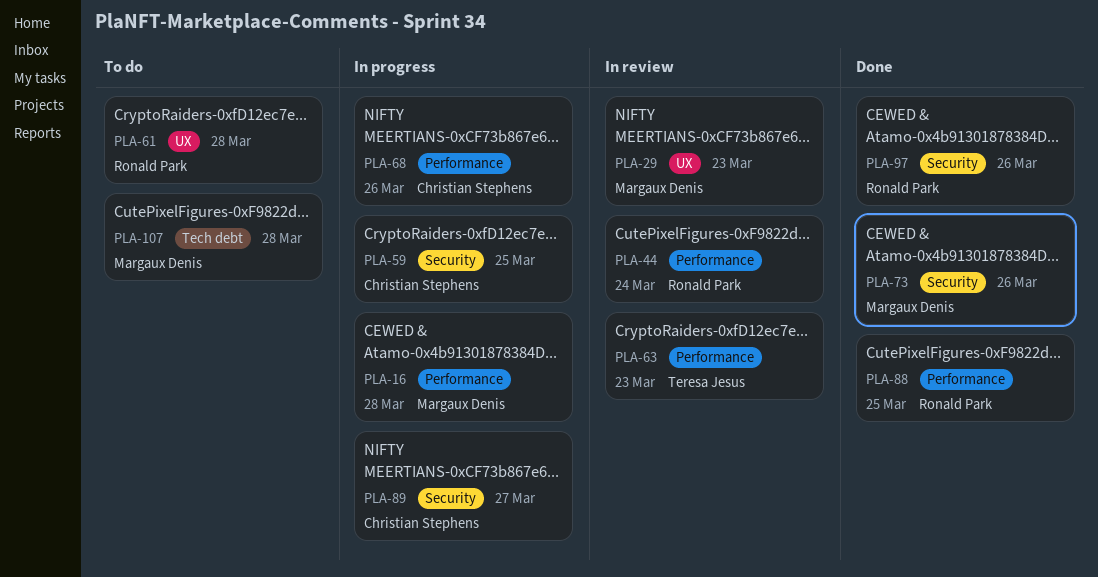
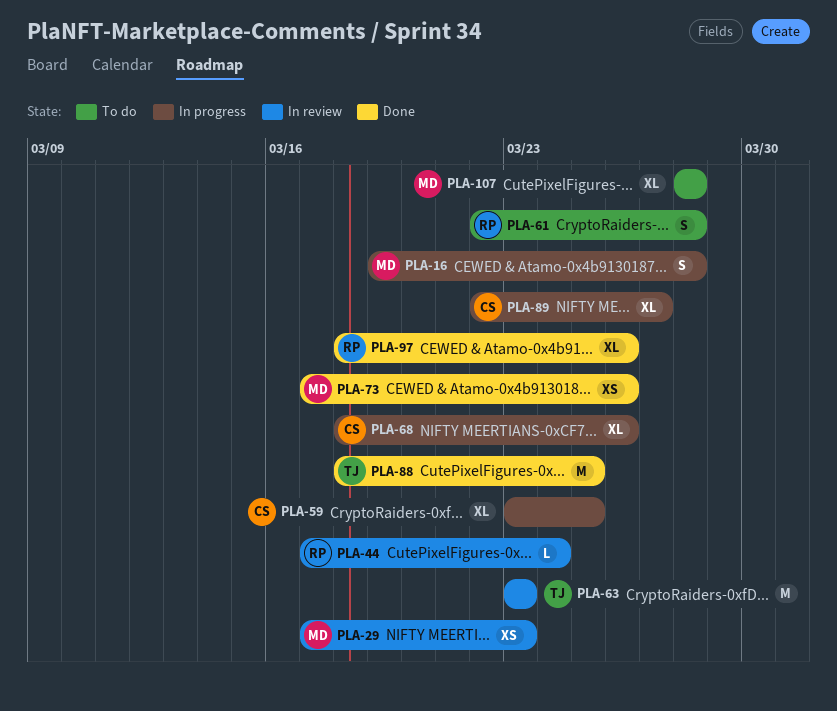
PLA-88, owner: Ronald Park -> Teresa Jesus

